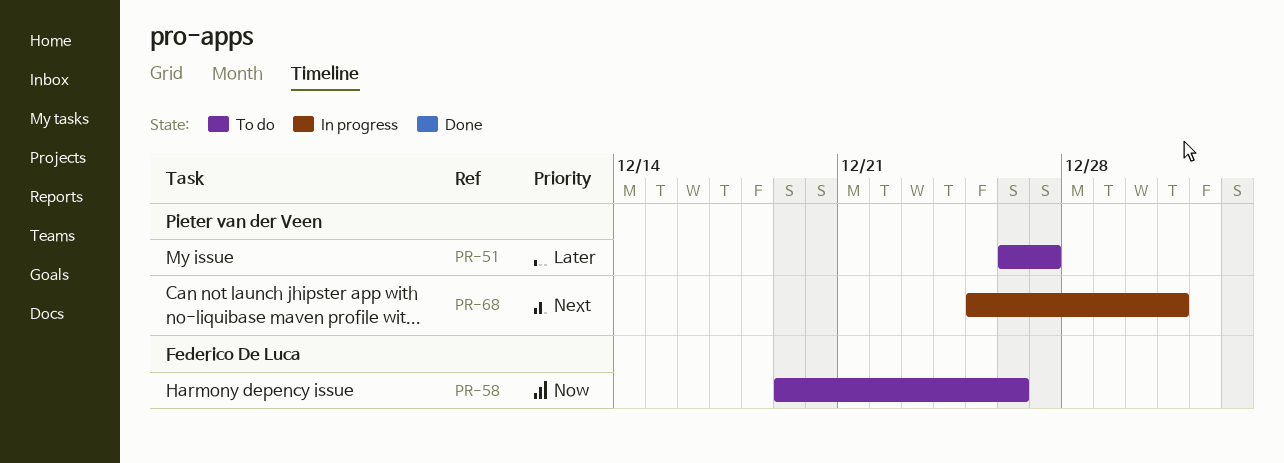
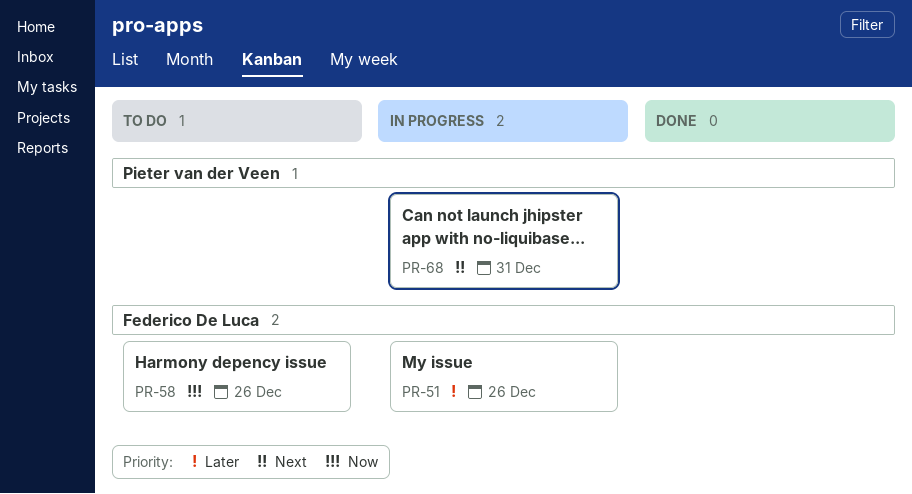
PR-51, status: To do -> In progress
PR-51, owner: Pieter van der Veen -> Federico De Luca
PR-51, due: Dec 27 -> Dec 26

